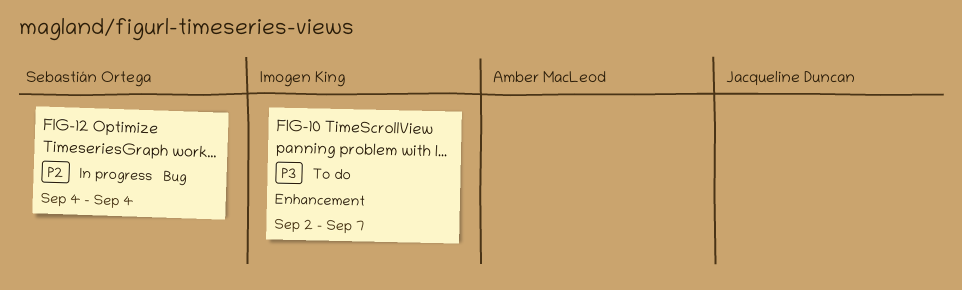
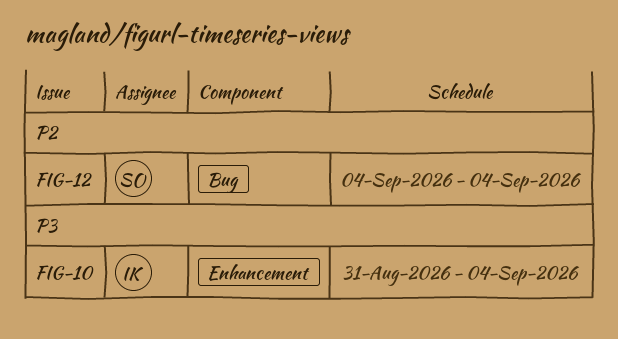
FIG-10, start: Sep 2 -> Aug 31
FIG-10, due: Sep 7 -> Sep 4

